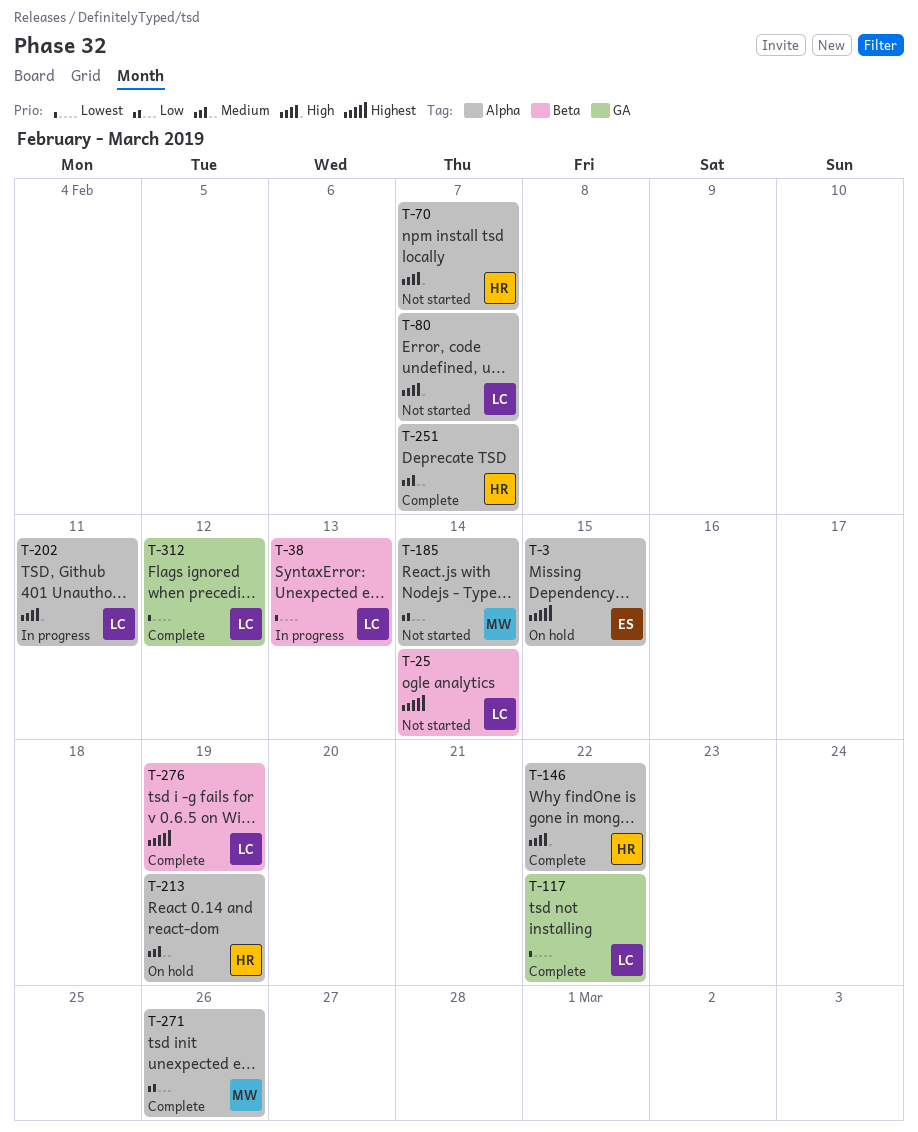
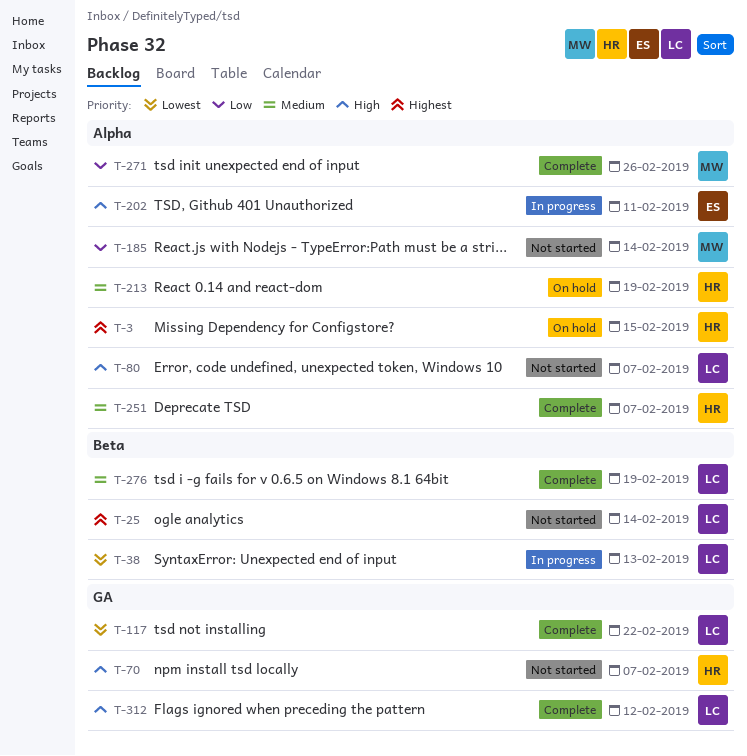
T-3, owner: ES -> HR
T-70, label: Alpha -> GA
T-146: present -> none
T-202, owner: LC -> ES
T-276, priority: Highest -> Medium
T-312, priority: Lowest -> High

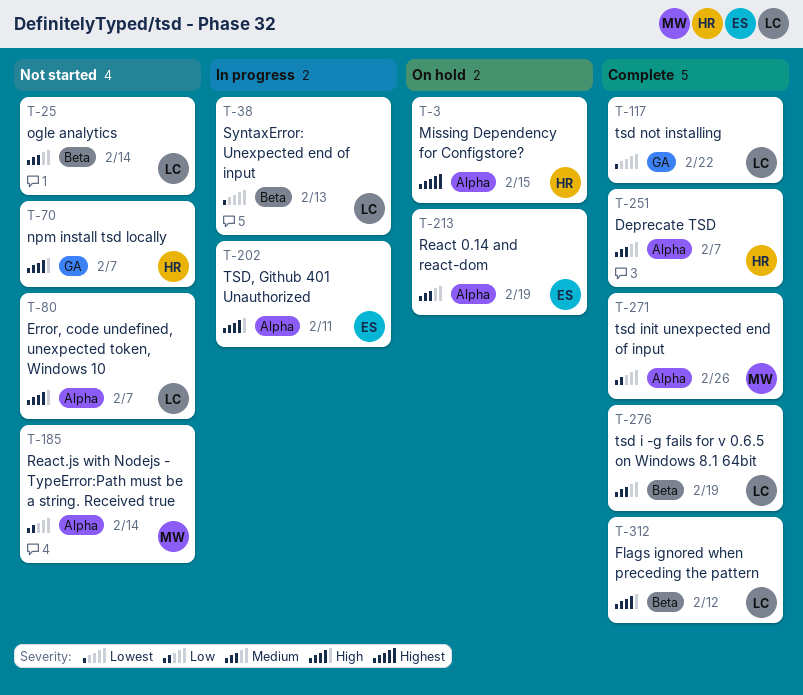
T-25, priority: Highest -> Medium
T-213, owner: HR -> ES
T-312, label: GA -> Beta

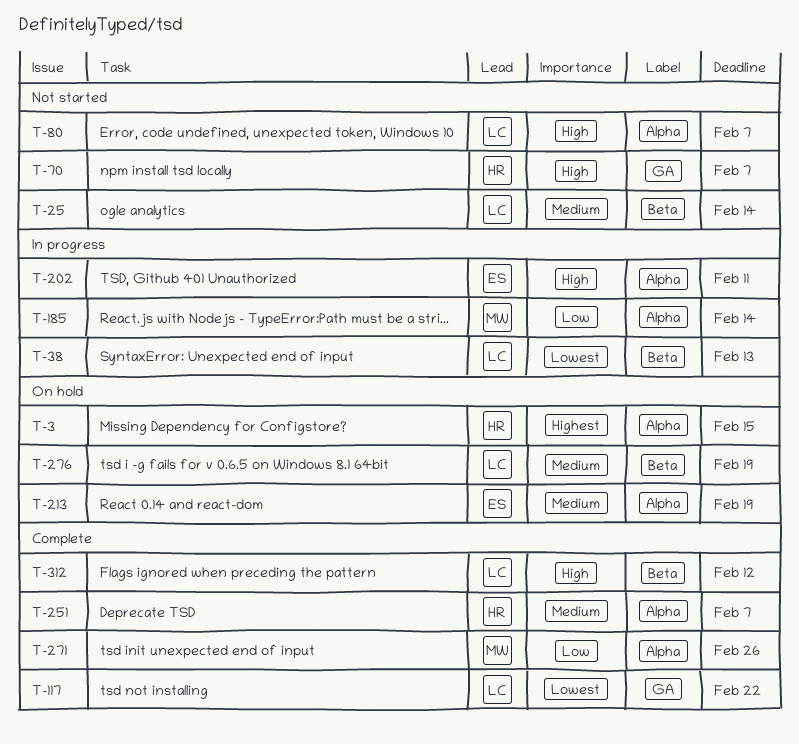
T-185, status: Not started -> In progress
T-276, status: Complete -> On hold

